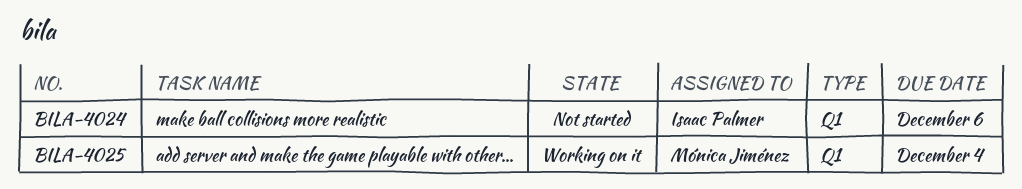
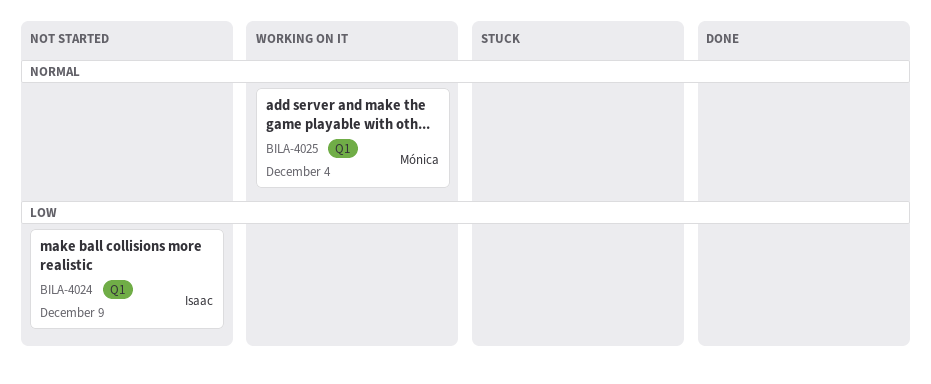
BILA-4024, due: Dec 6 -> Dec 9

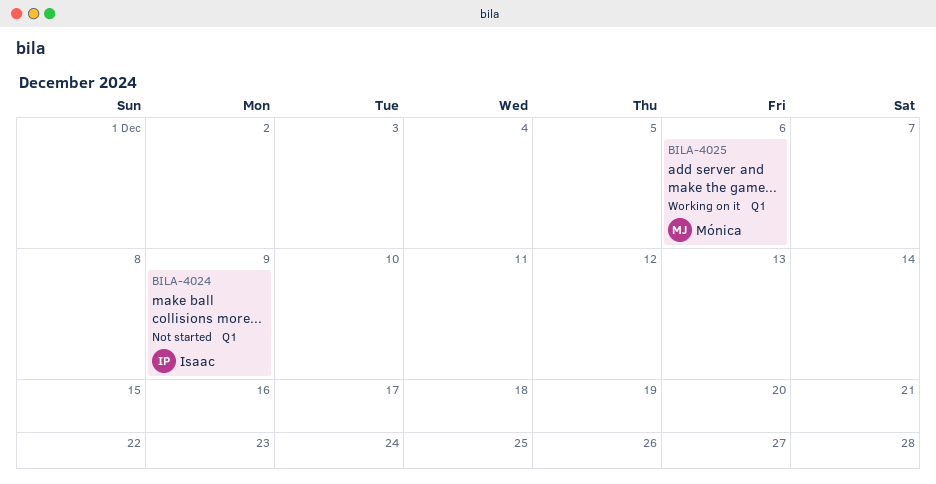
BILA-4025, due: Dec 4 -> Dec 6

